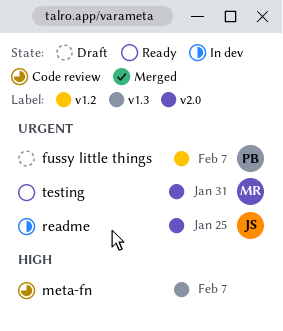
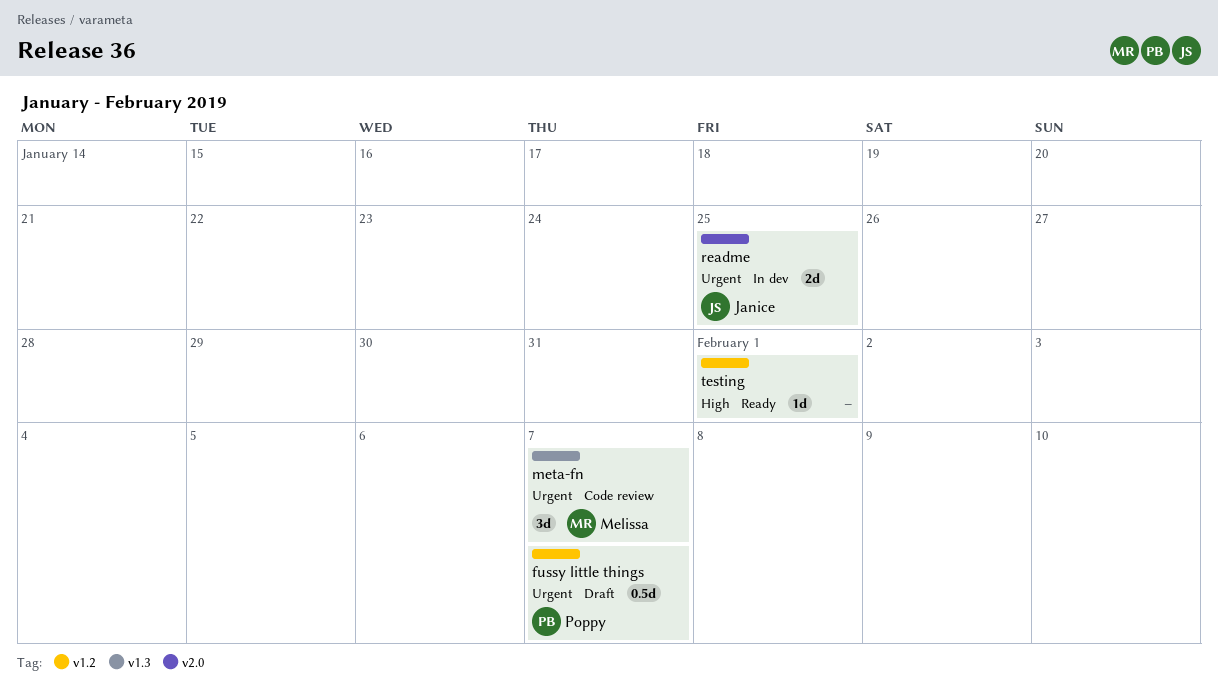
meta-fn, owner: none -> Melissa
meta-fn, priority: High -> Urgent
testing, owner: Melissa -> none
testing, priority: Urgent -> High
testing, label: v2.0 -> v1.2
testing, due: Jan 31 -> Feb 1

